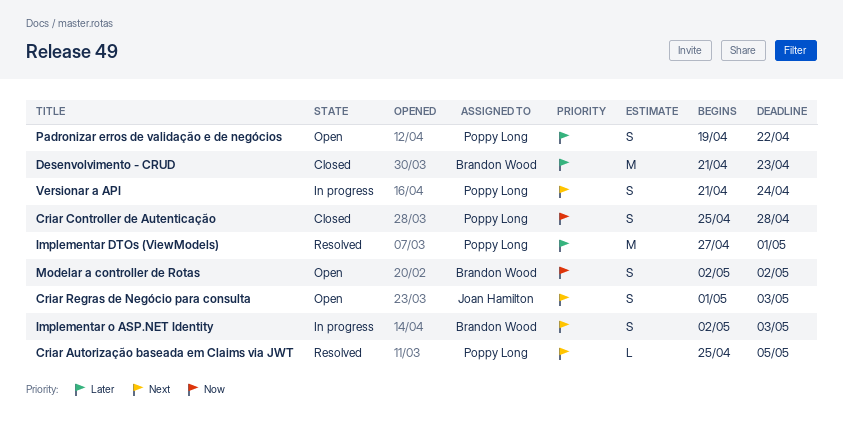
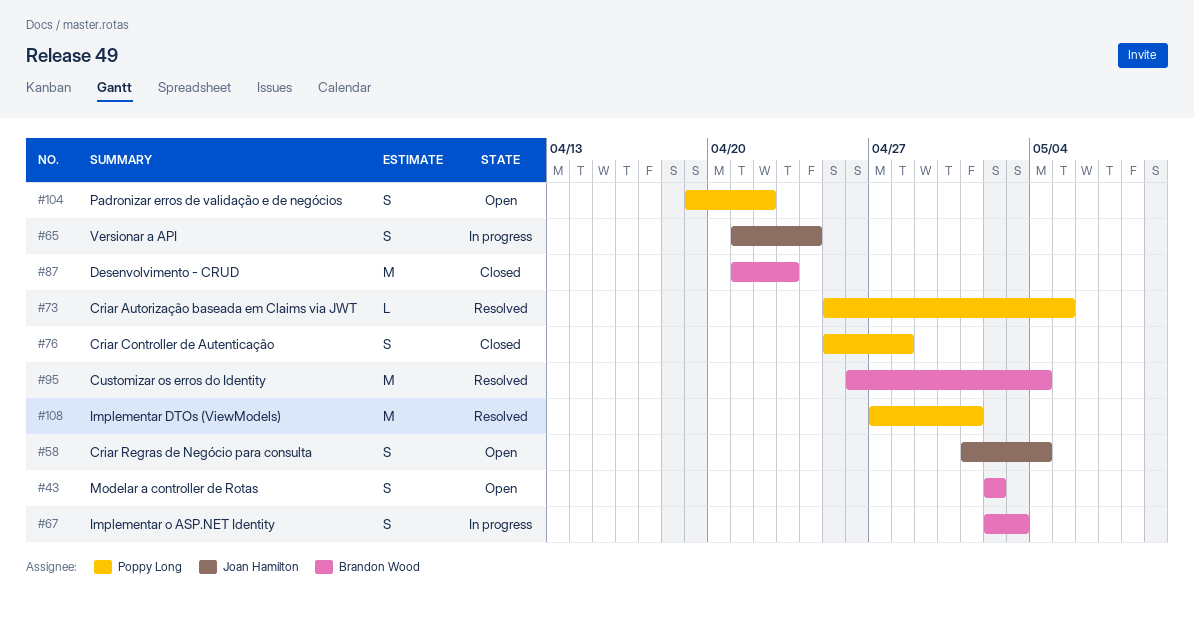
Criar Regras de Negócio para consulta, due: May 3 -> May 4
Customizar os erros do Identity: none -> present
Versionar a API, owner: Poppy Long -> Joan Hamilton

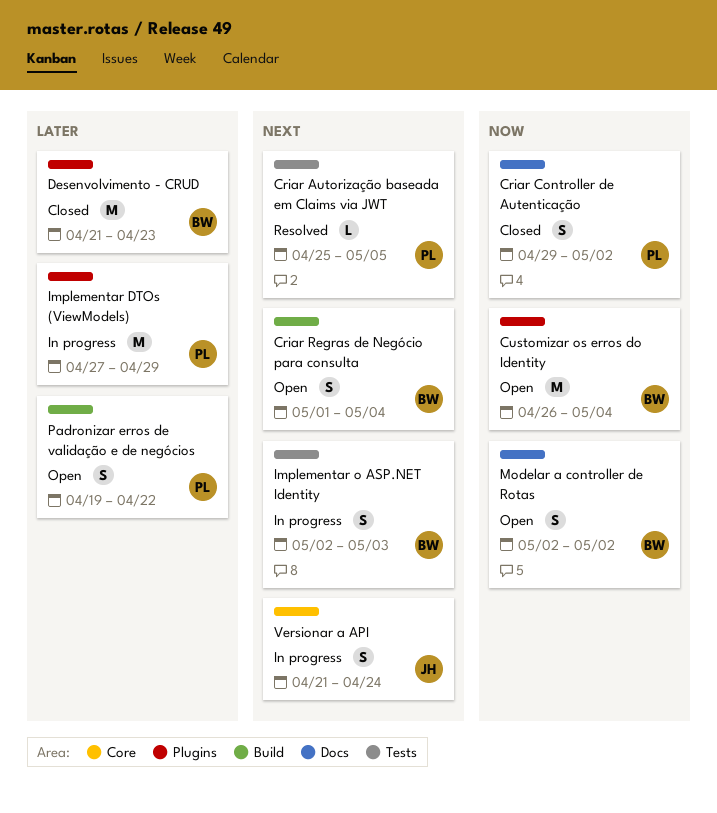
Criar Controller de Autenticação, start: Apr 25 -> Apr 29
Criar Controller de Autenticação, due: Apr 28 -> May 2
Criar Regras de Negócio para consulta, owner: Joan Hamilton -> Brandon Wood
Customizar os erros do Identity, status: Resolved -> Open
Implementar DTOs (ViewModels), status: Resolved -> In progress
Implementar DTOs (ViewModels), due: May 1 -> Apr 29

